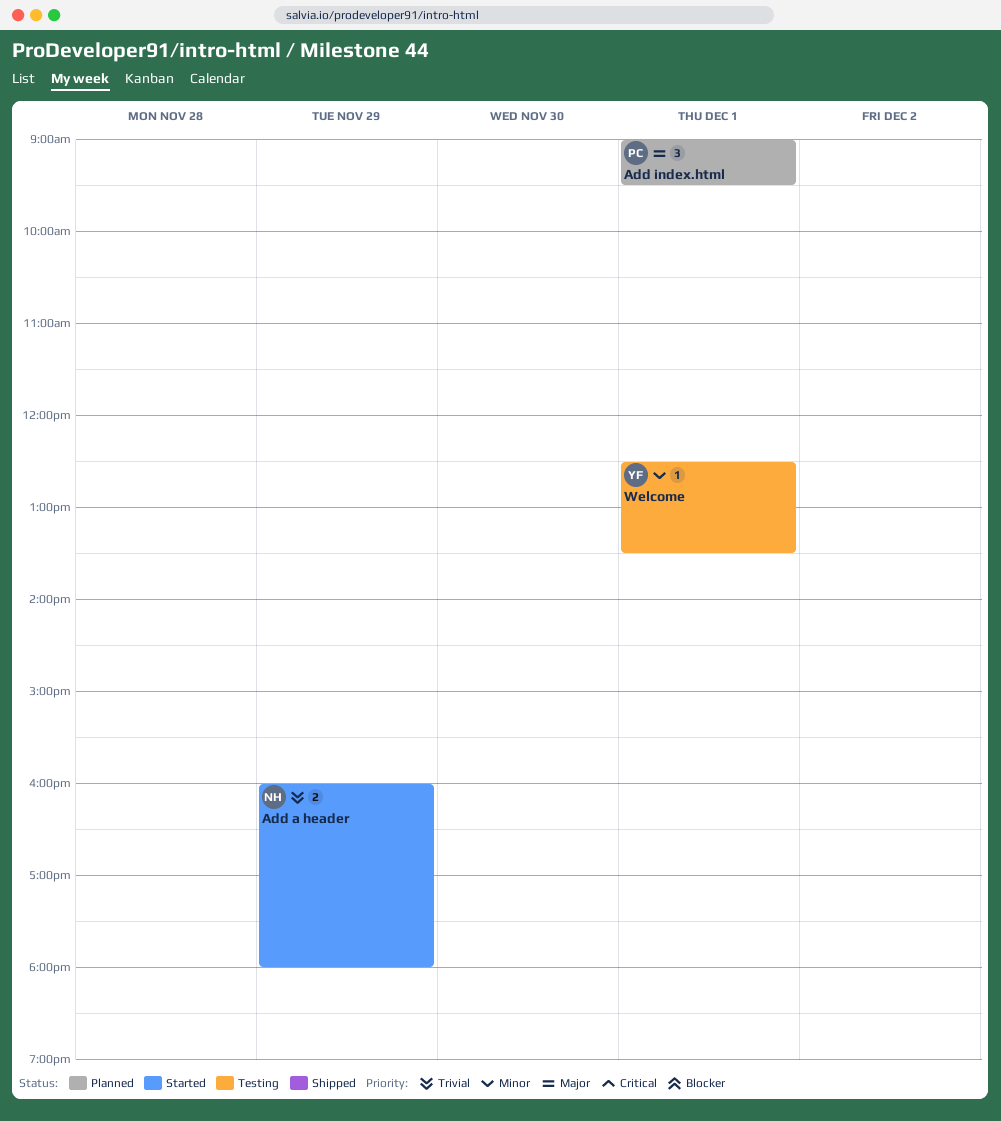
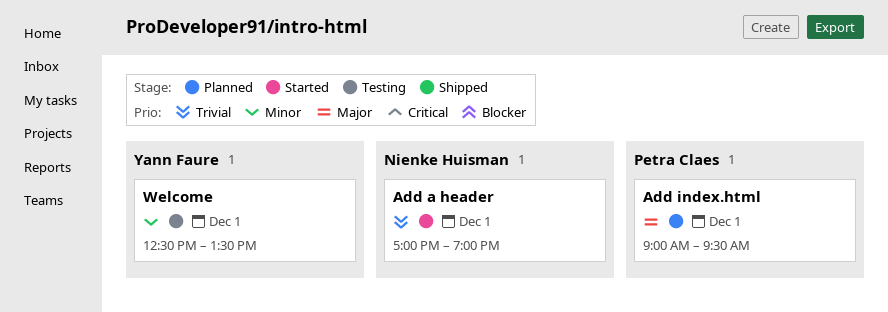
Add a header, day: Nov 29 -> Dec 1
Add a header, begins: 16:00 -> 17:00
Add a header, ends: 18:00 -> 19:00

